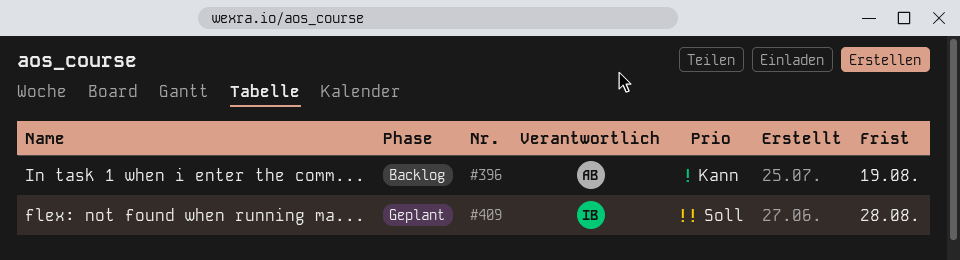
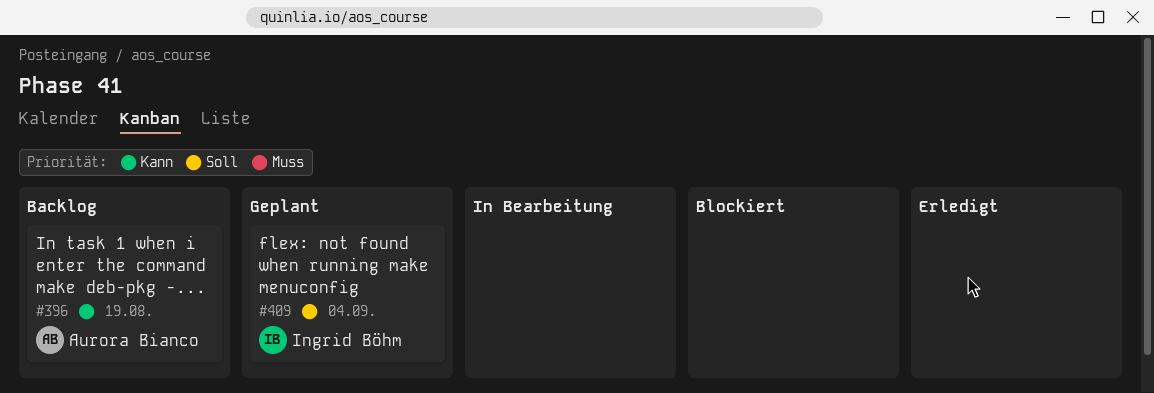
#409, due: Aug 28 -> Sep 4

